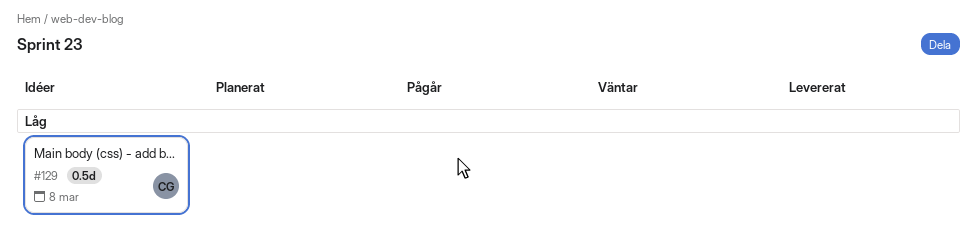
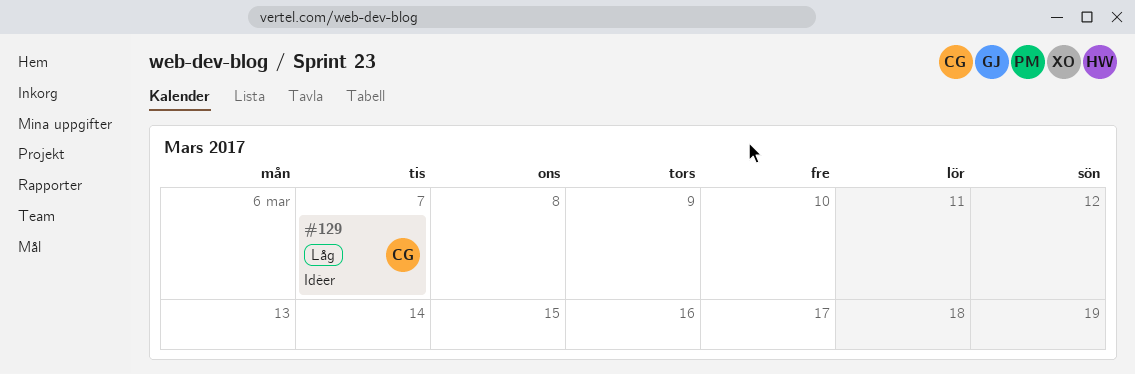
#129, due: Mar 8 -> Mar 7

